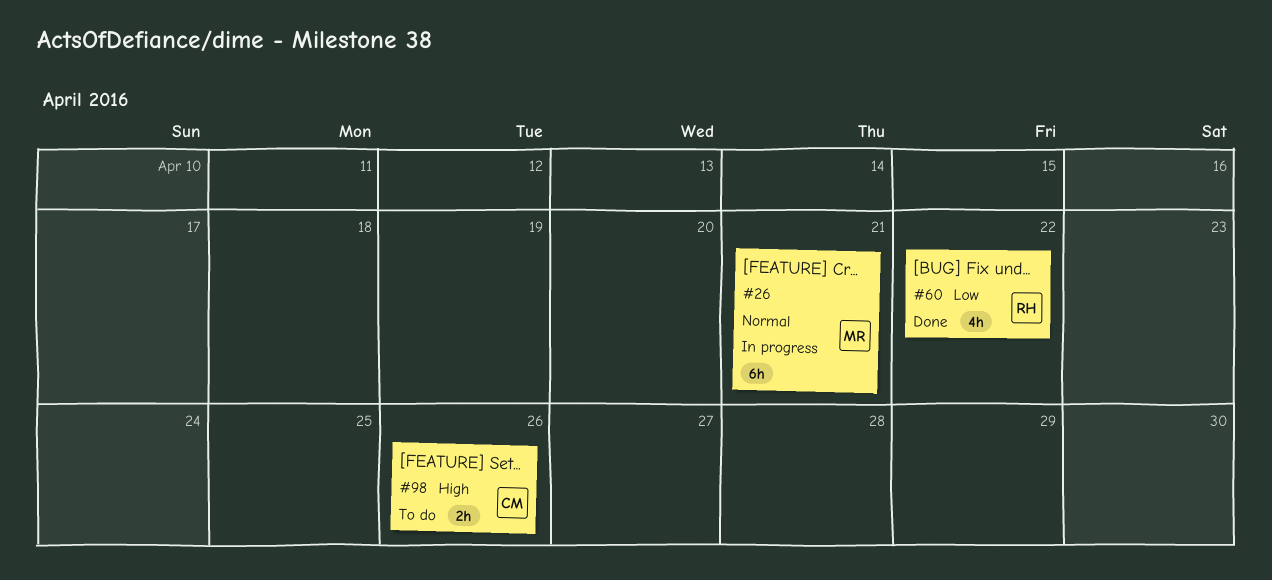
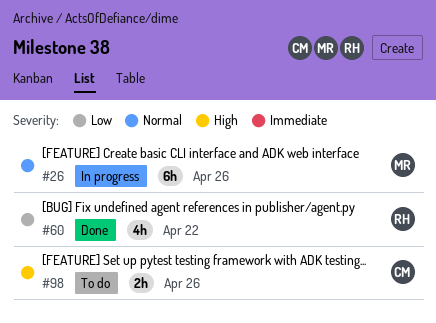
#26, due: Apr 21 -> Apr 26

